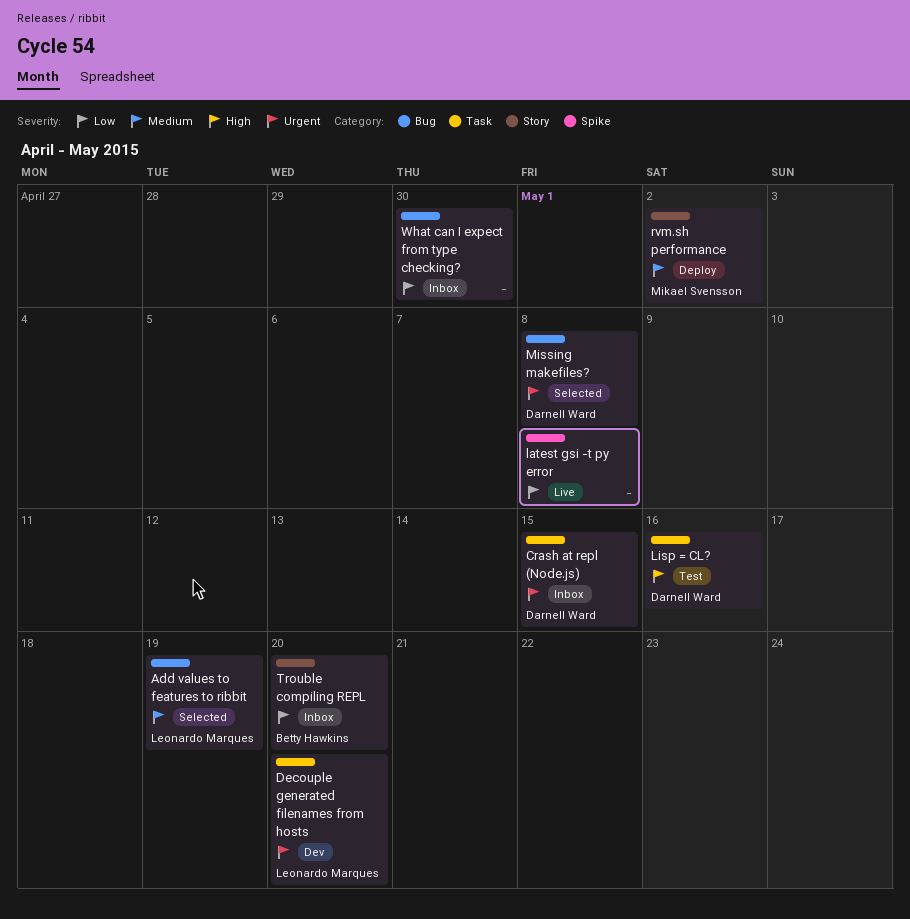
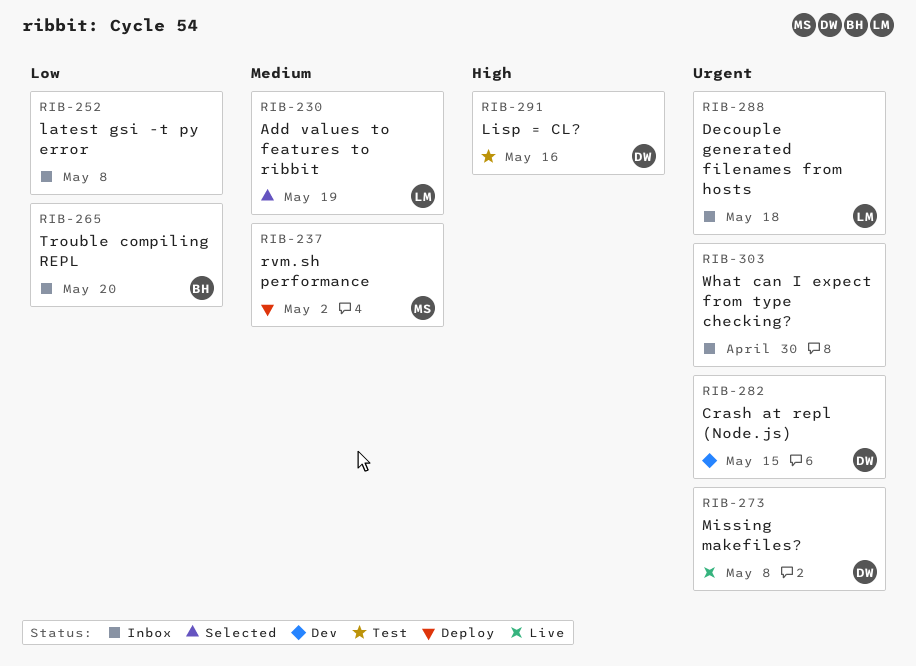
Crash at repl (Node.js), status: Inbox -> Dev
Decouple generated filenames from hosts, status: Dev -> Inbox
Decouple generated filenames from hosts, due: May 20 -> May 18
latest gsi -t py error, status: Live -> Inbox
Missing makefiles?, status: Selected -> Live
What can I expect from type checking?, priority: Low -> Urgent

